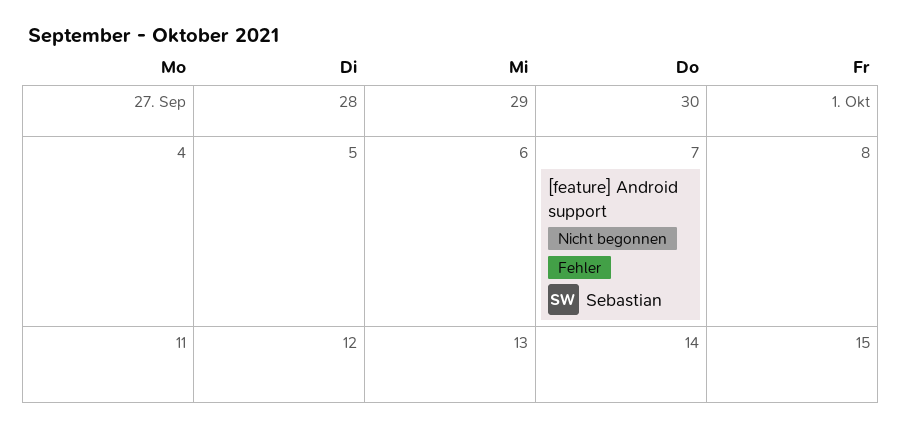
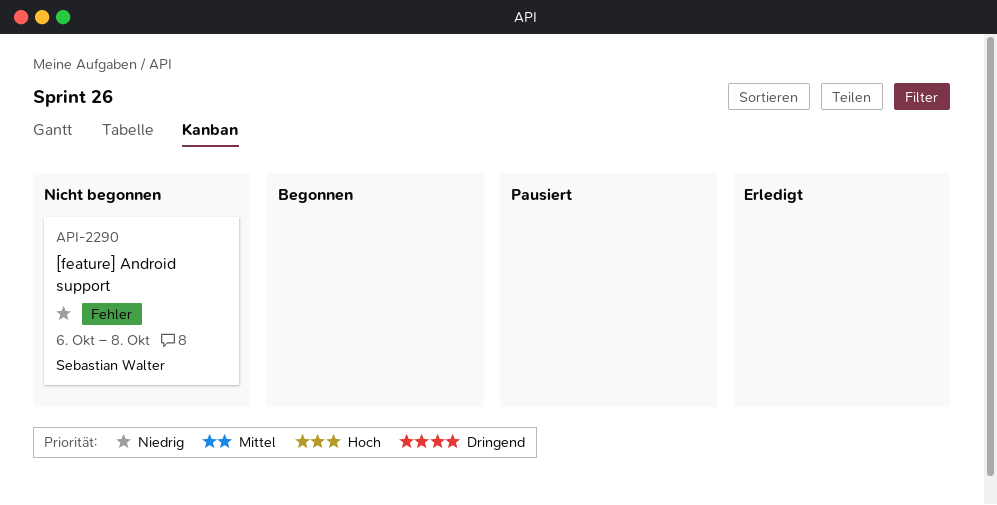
[feature] Android support, due: Oct 7 -> Oct 8

